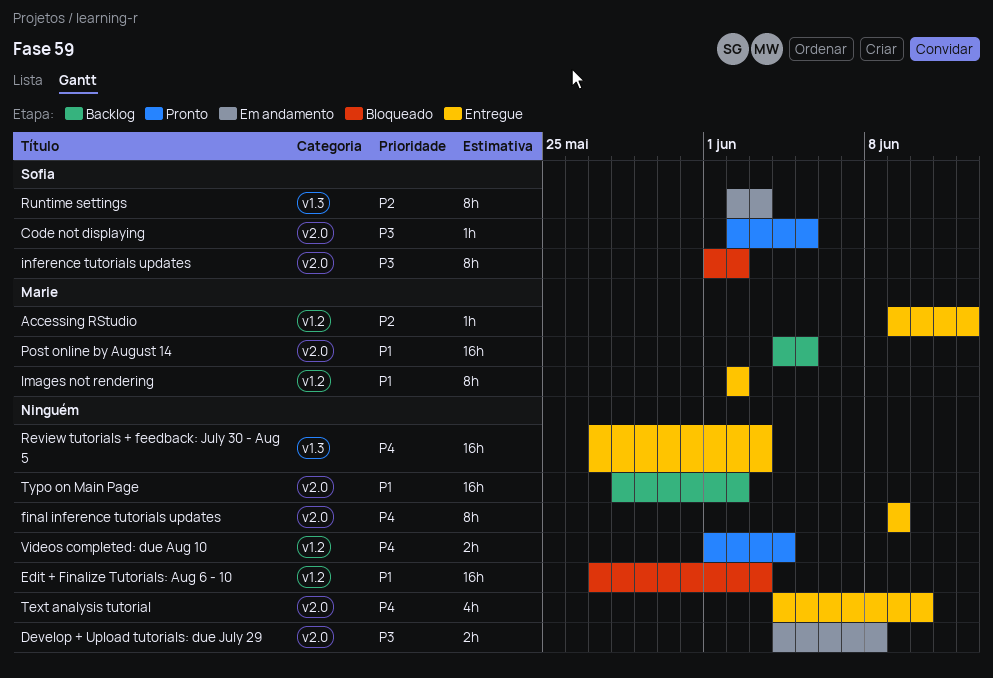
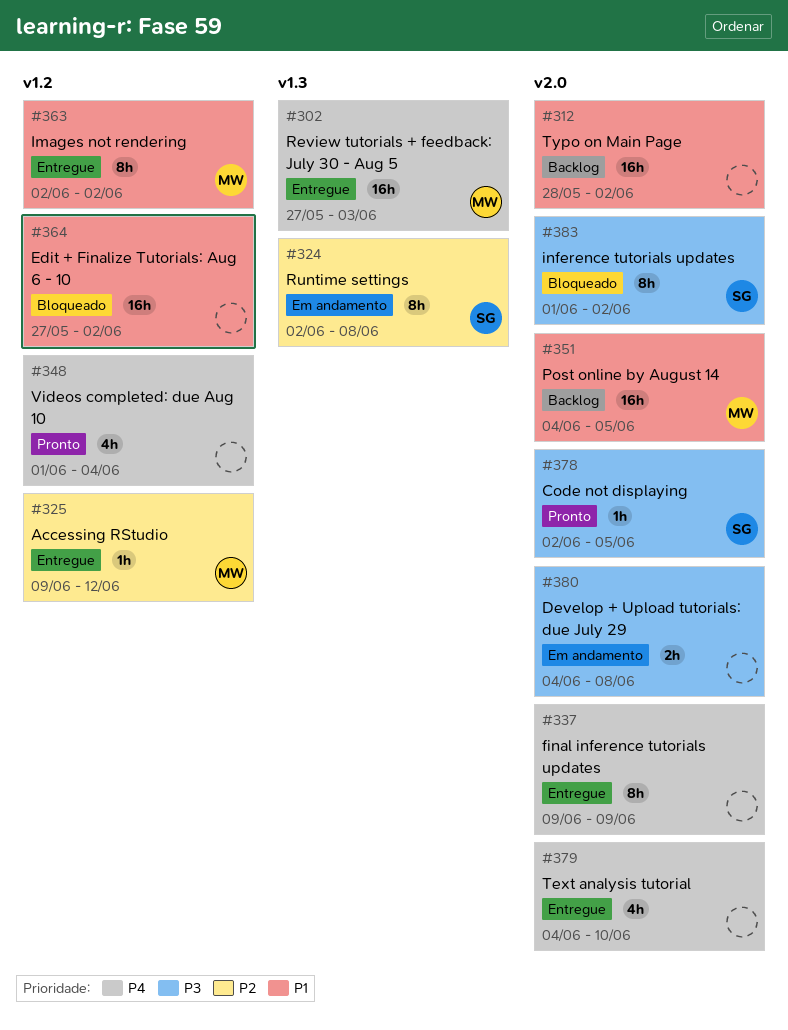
Edit + Finalize Tutorials: Aug 6 - 10, due: Jun 3 -> Jun 2
Review tutorials + feedback: July 30 - Aug 5, owner: none -> Marie
Runtime settings, due: Jun 3 -> Jun 8
Videos completed: due Aug 10, estimate: 2h -> 4h

